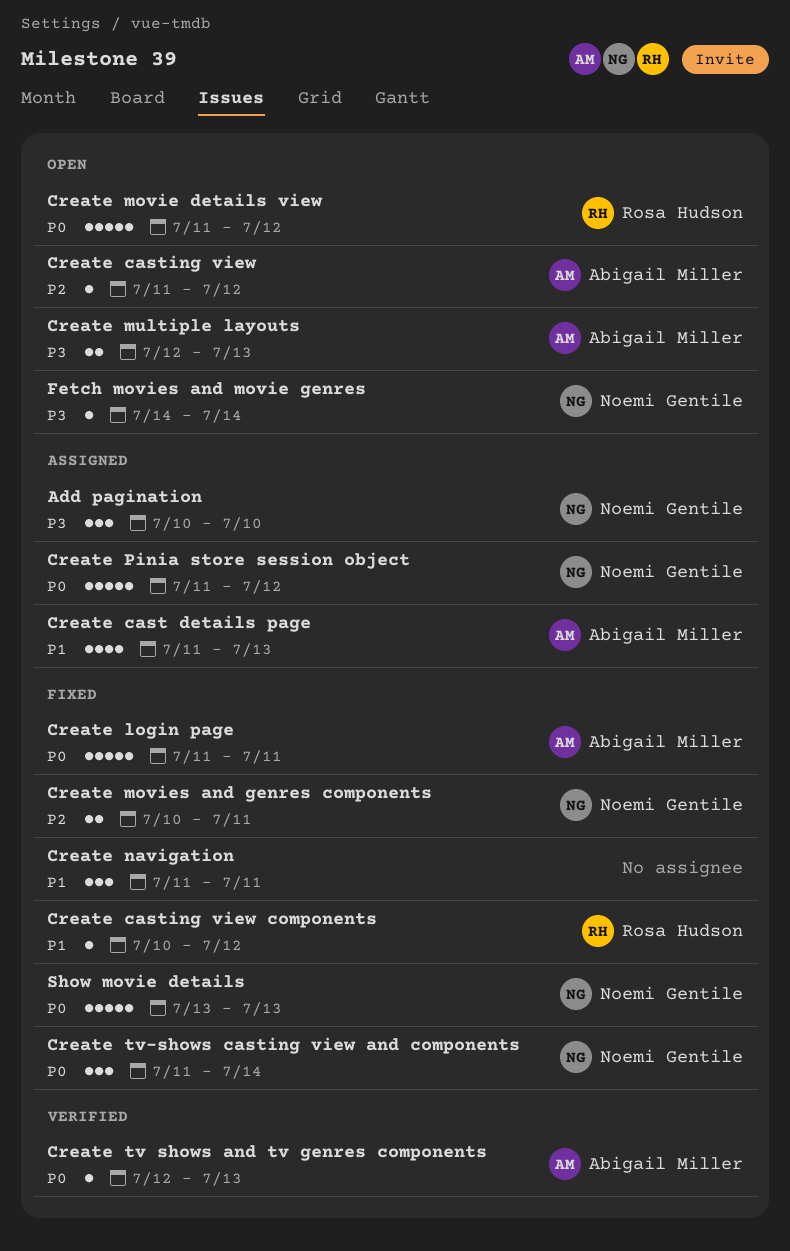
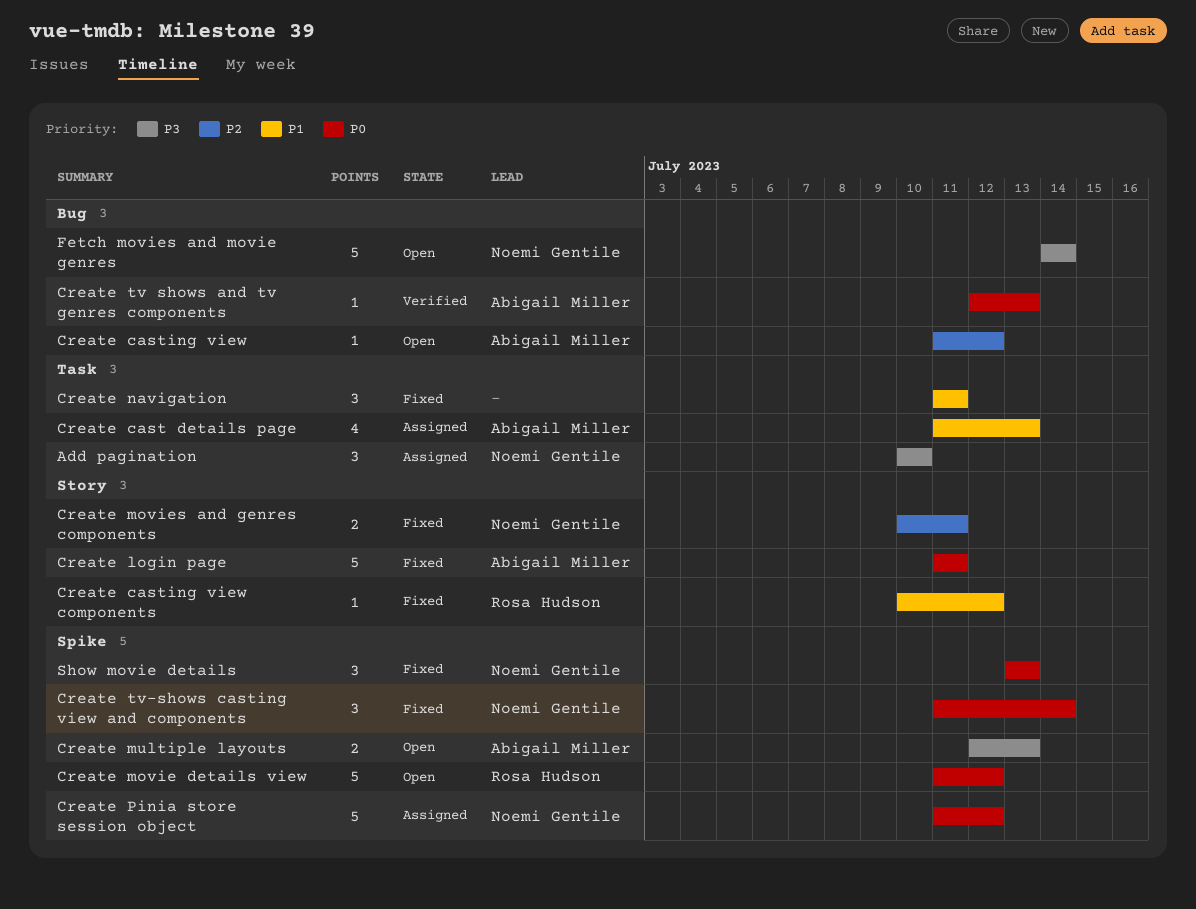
Fetch movies and movie genres, estimate: 1 -> 5
Show movie details, estimate: 5 -> 3

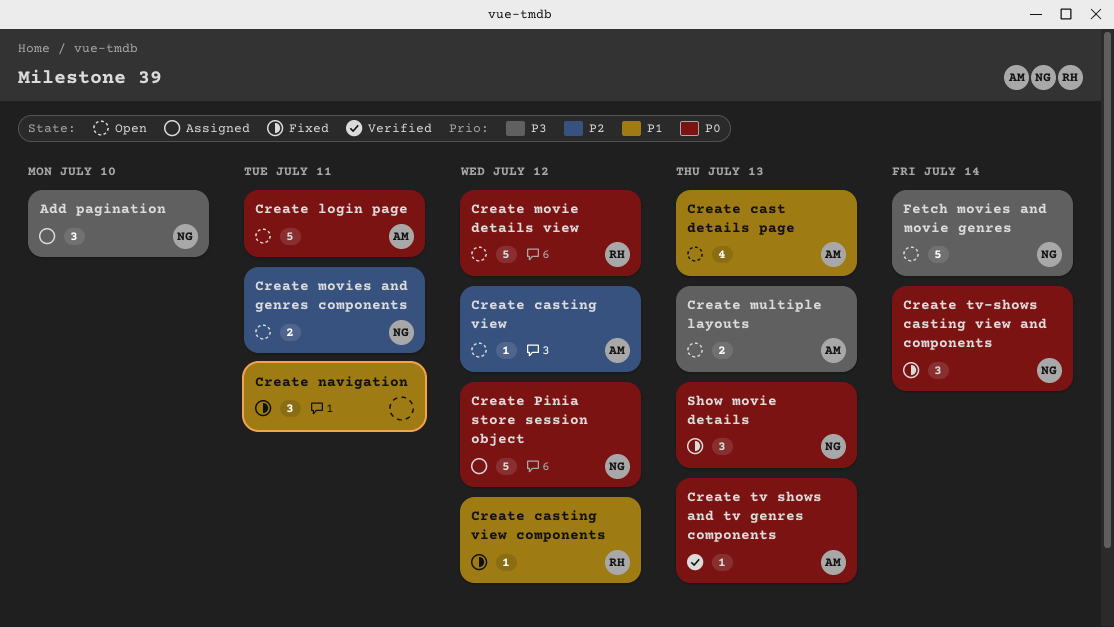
Create cast details page, status: Assigned -> Open
Create login page, status: Fixed -> Open
Create movies and genres components, status: Fixed -> Open

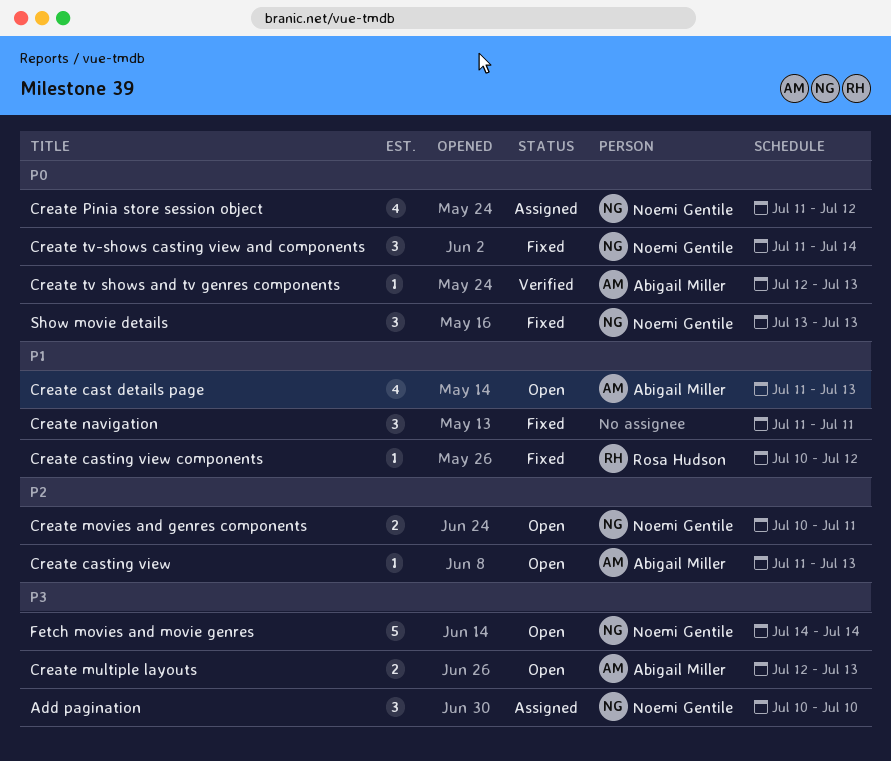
Create casting view, due: Jul 12 -> Jul 13
Create login page: present -> none
Create movie details view: present -> none
Create Pinia store session object, estimate: 5 -> 4

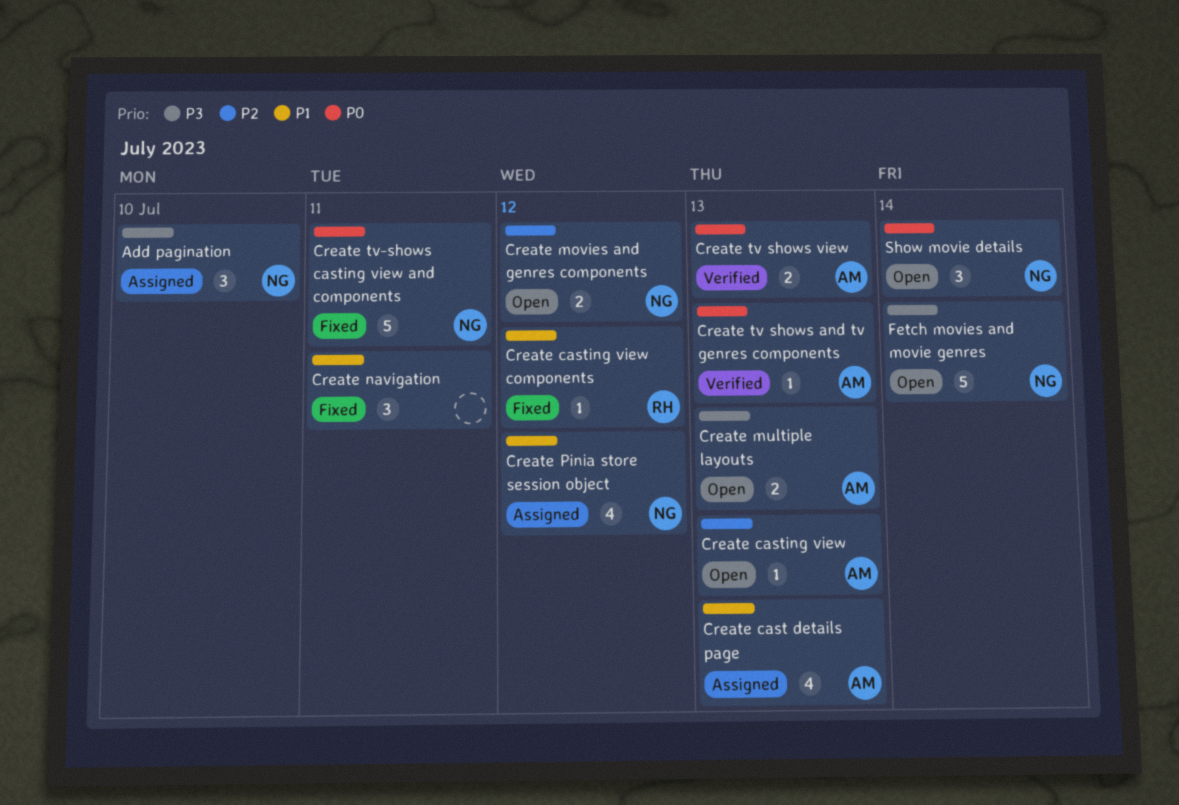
Create cast details page, status: Open -> Assigned
Create movies and genres components, due: Jul 11 -> Jul 12
Create Pinia store session object, priority: P0 -> P1
Create tv shows view: none -> present
Create tv-shows casting view and components, estimate: 3 -> 5
Create tv-shows casting view and components, due: Jul 14 -> Jul 11
Show movie details, status: Fixed -> Open
Show movie details, due: Jul 13 -> Jul 14

